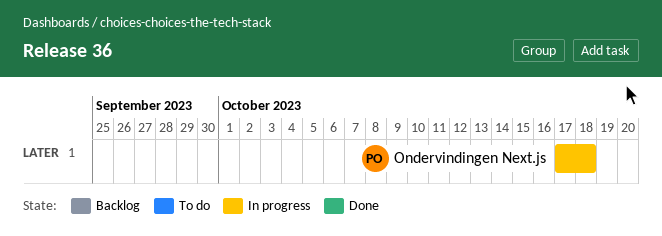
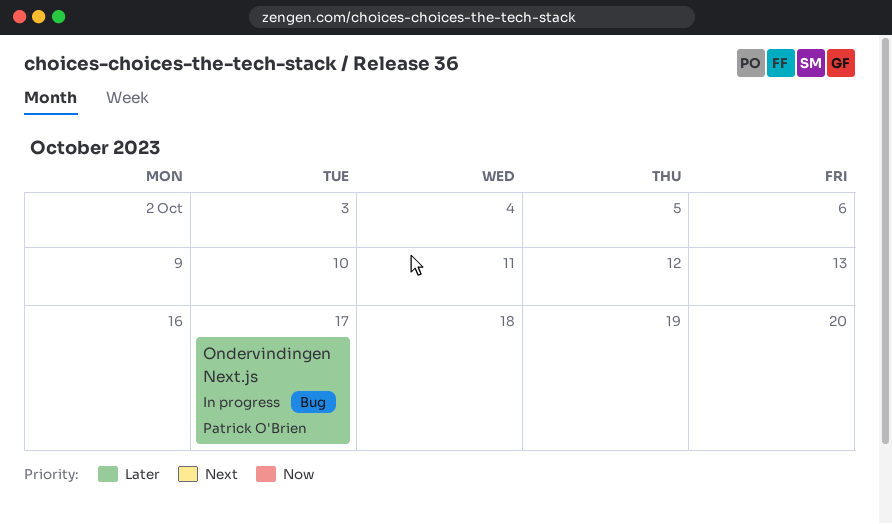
Ondervindingen Next.js, due: Oct 18 -> Oct 17

